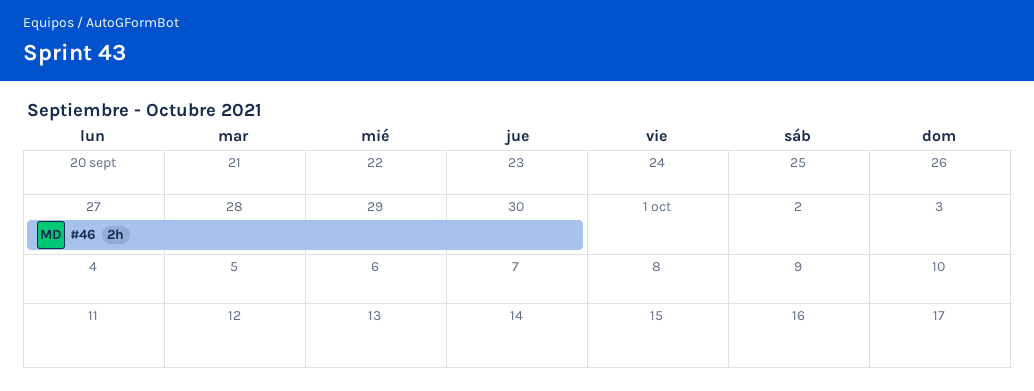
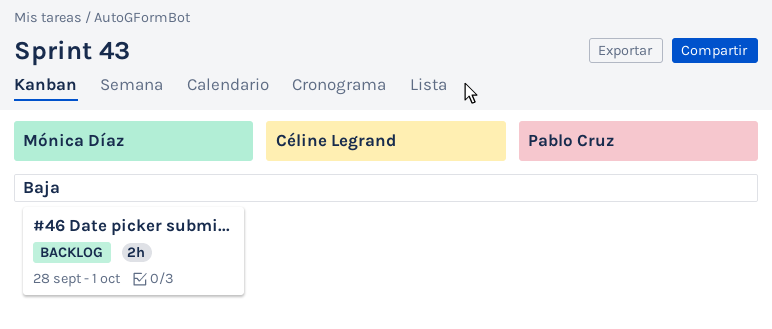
#46, start: Sep 27 -> Sep 28
#46, due: Sep 30 -> Oct 1

